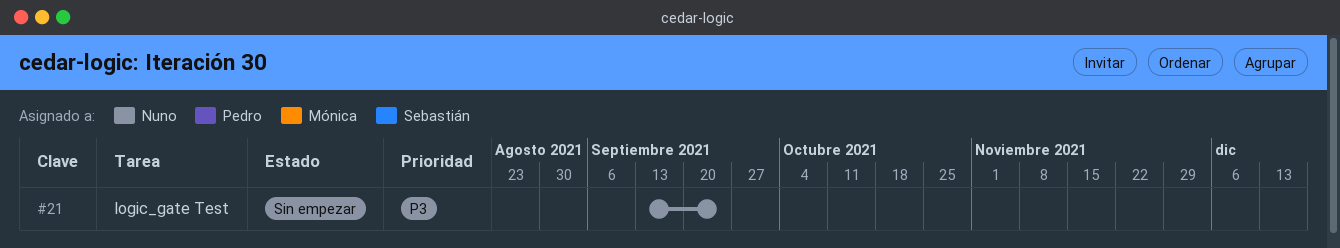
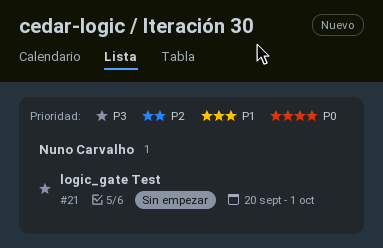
#21, start: Sep 13 -> Sep 20
#21, due: Sep 24 -> Oct 1

